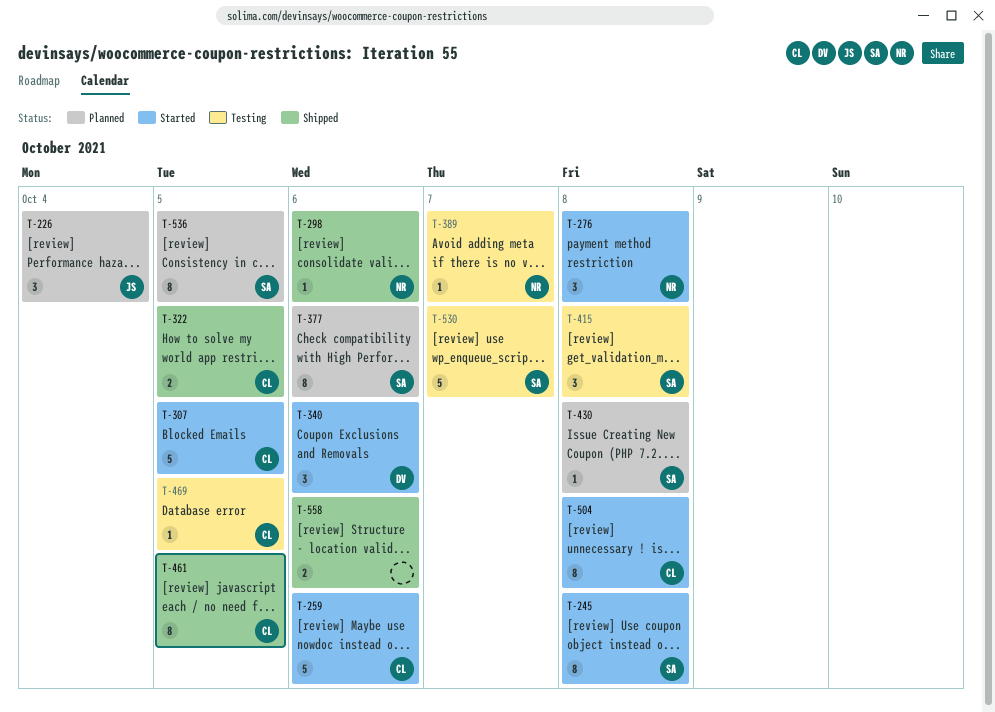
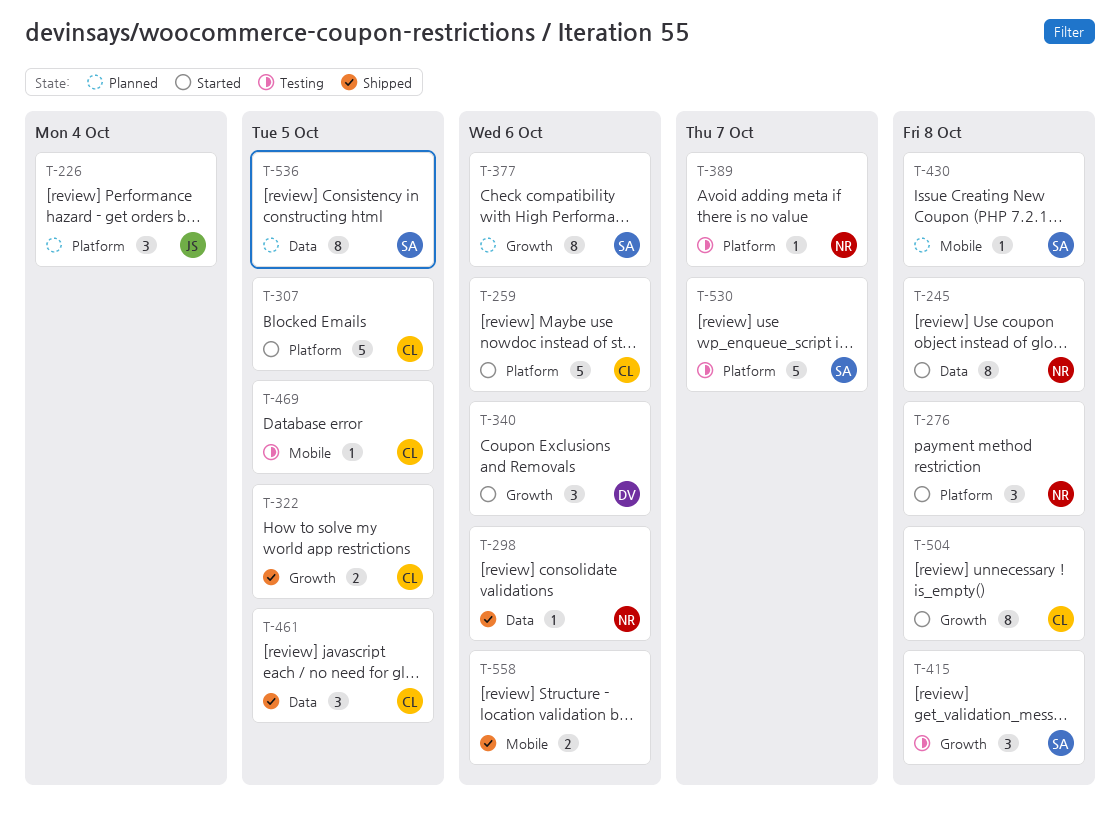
T-245, owner: SA -> NR
T-461, estimate: 8 -> 3

